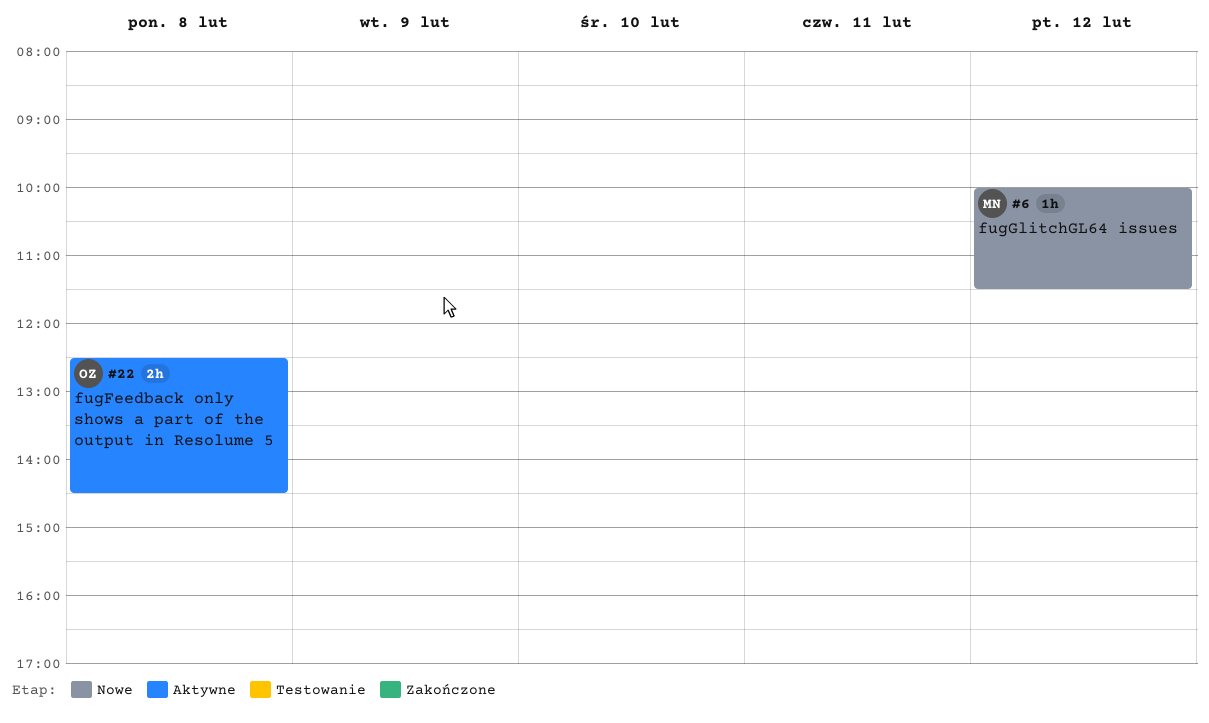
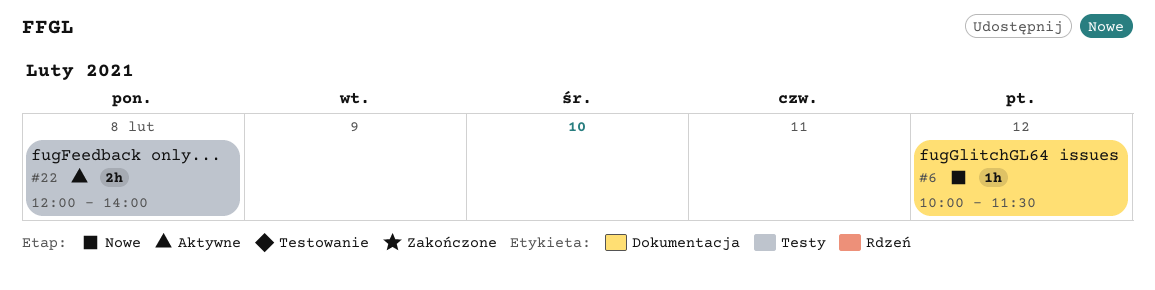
#22, begins: 12:30 -> 12:00
#22, ends: 14:30 -> 14:00

